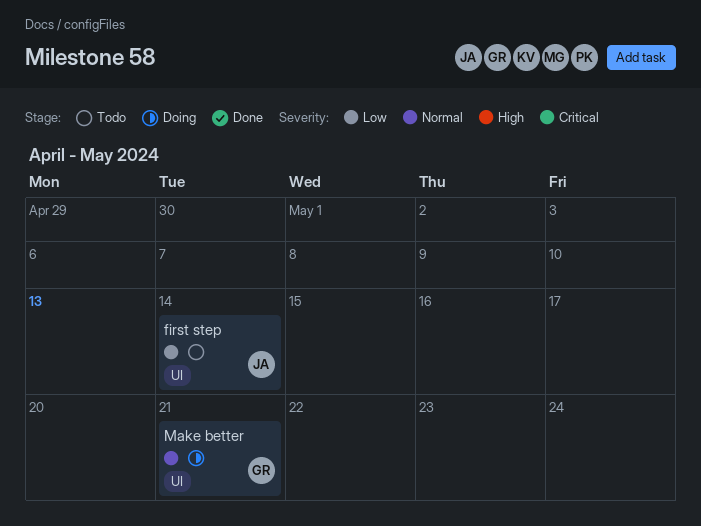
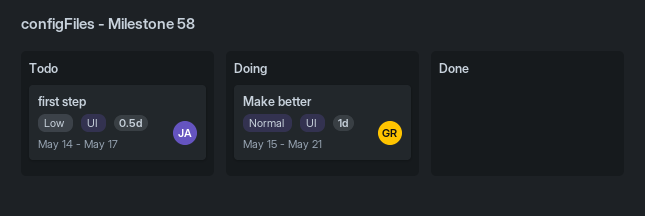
first step, due: May 14 -> May 17

